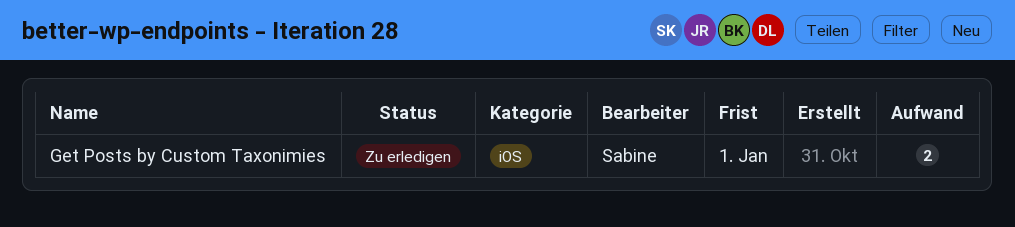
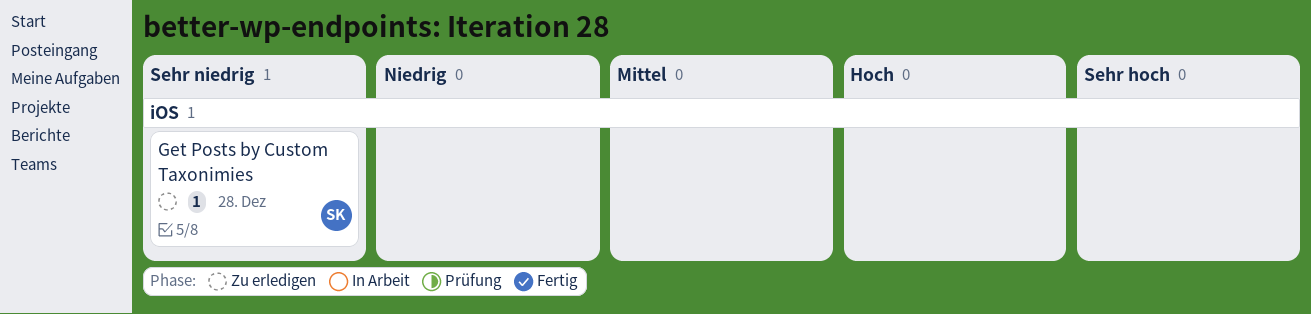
Get Posts by Custom Taxonimies, estimate: 2 -> 1
Get Posts by Custom Taxonimies, due: Jan 1 -> Dec 28

